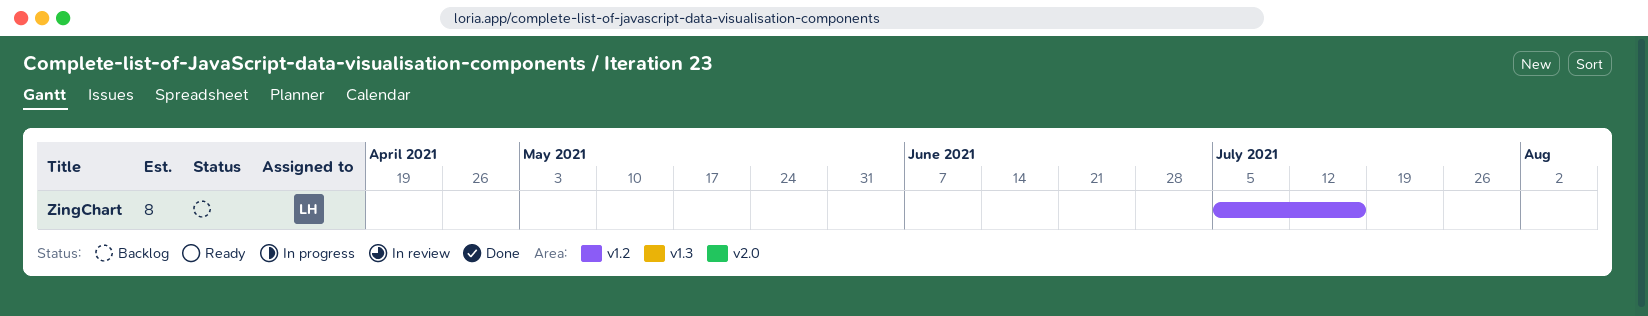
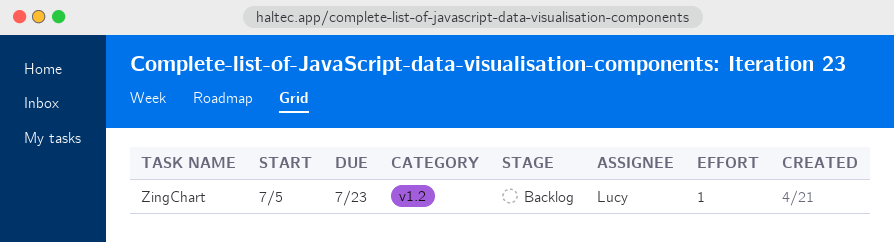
ZingChart, estimate: 8 -> 1
ZingChart, due: Jul 16 -> Jul 23

